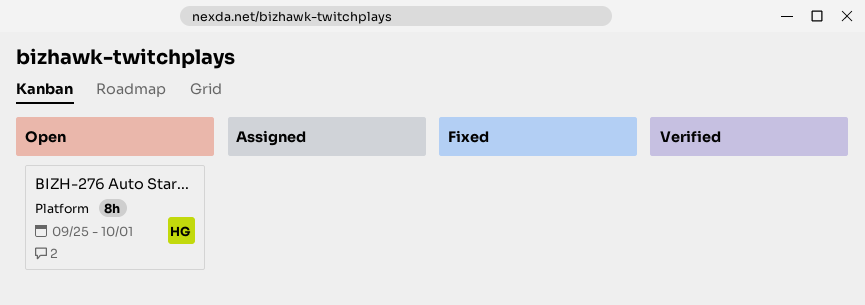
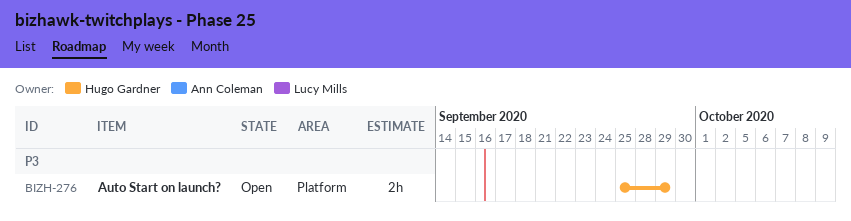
BIZH-276, estimate: 8h -> 2h
BIZH-276, due: Oct 1 -> Sep 29

